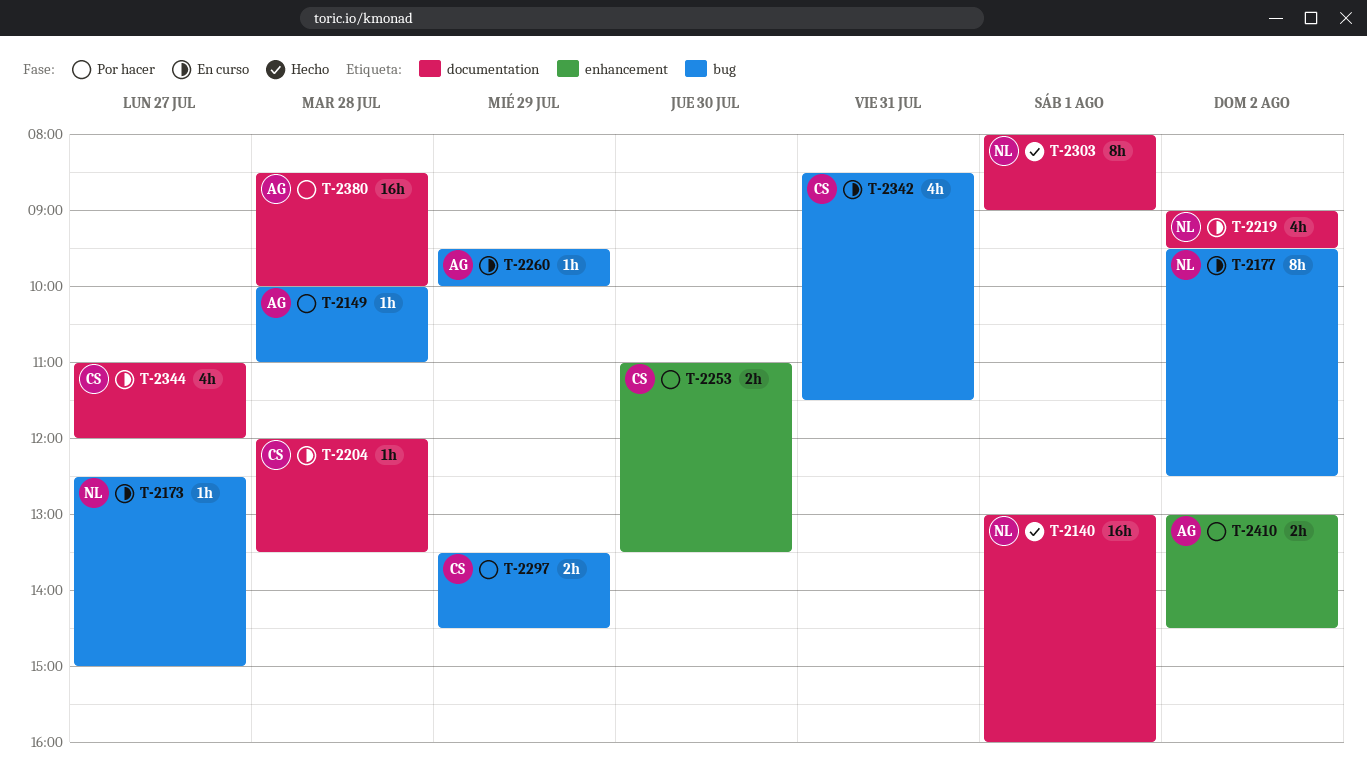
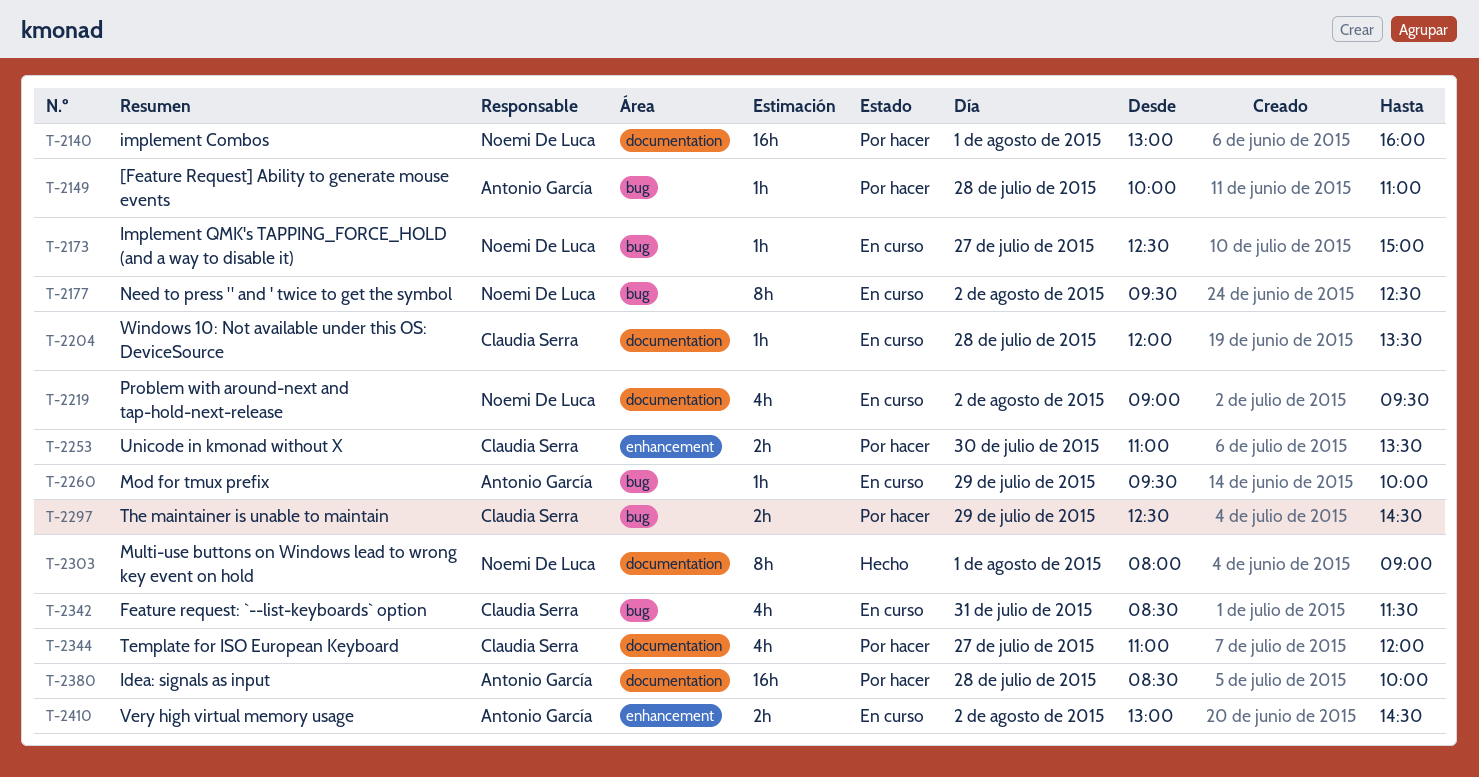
T-2140, status: Hecho -> Por hacer
T-2297, begins: 13:30 -> 12:30
T-2344, status: En curso -> Por hacer
T-2410, status: Por hacer -> En curso

